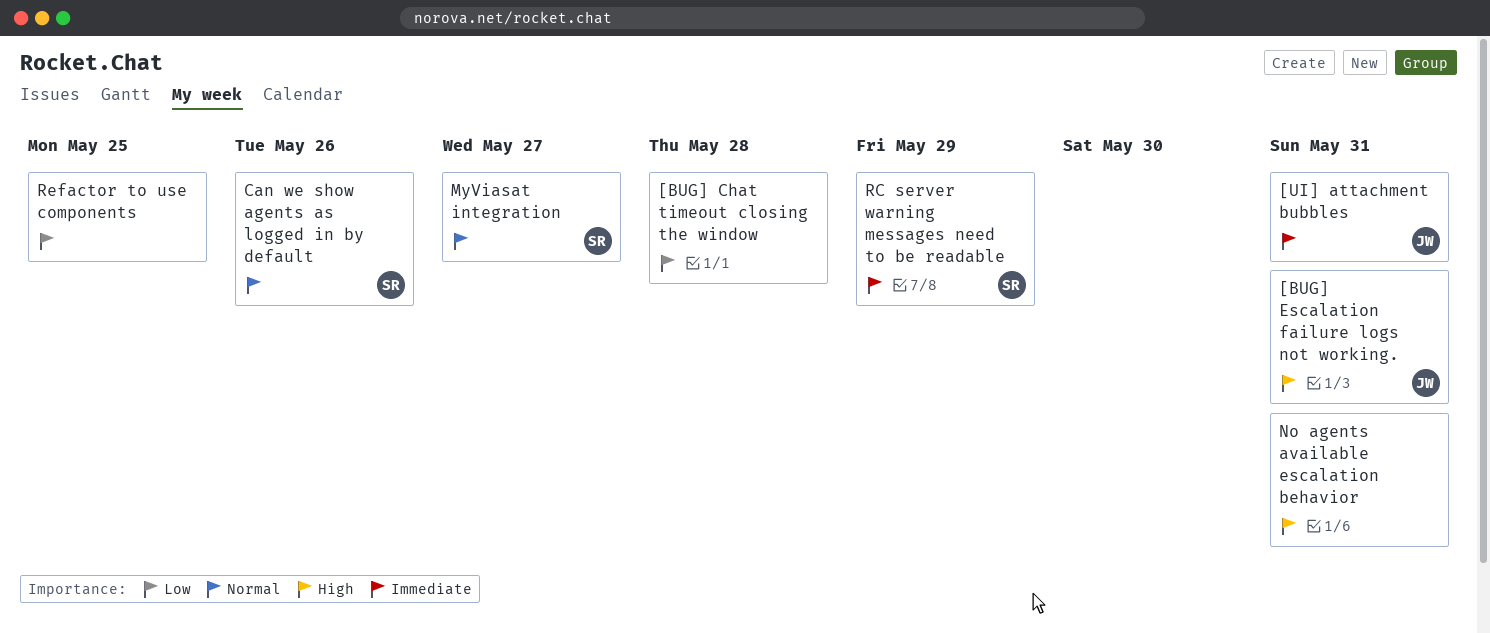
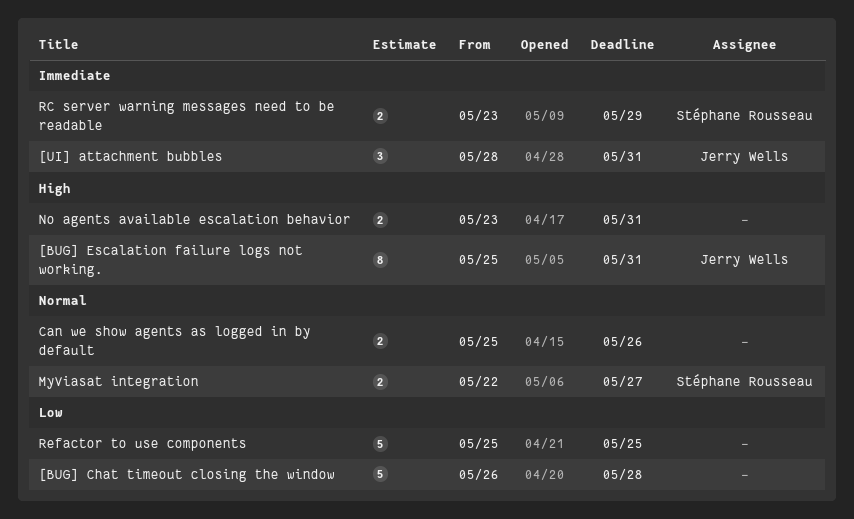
Can we show agents as logged in by default, owner: Stéphane Rousseau -> none

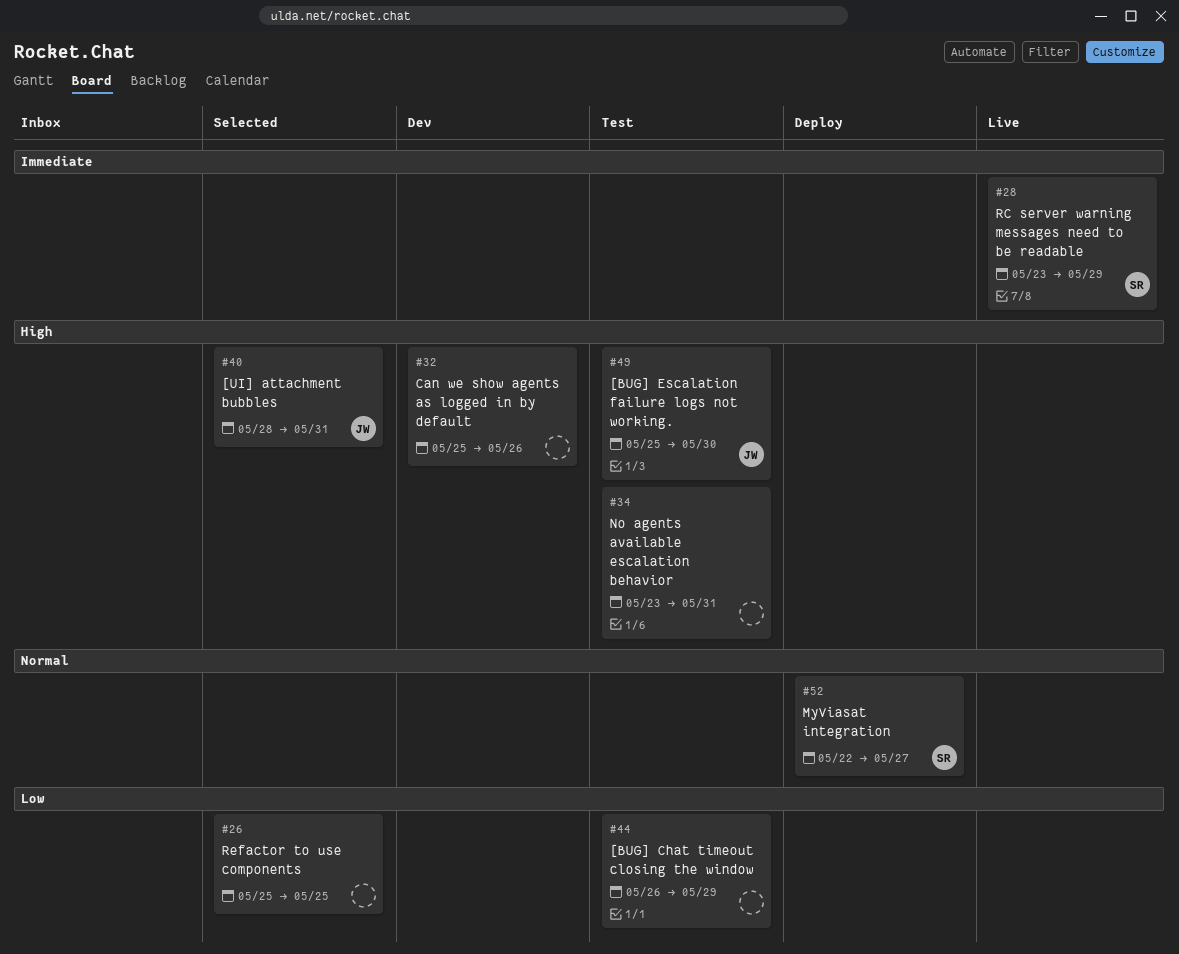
[BUG] Chat timeout closing the window, due: May 28 -> May 29
[BUG] Escalation failure logs not working., due: May 31 -> May 30
[UI] attachment bubbles, priority: Immediate -> High
Can we show agents as logged in by default, priority: Normal -> High

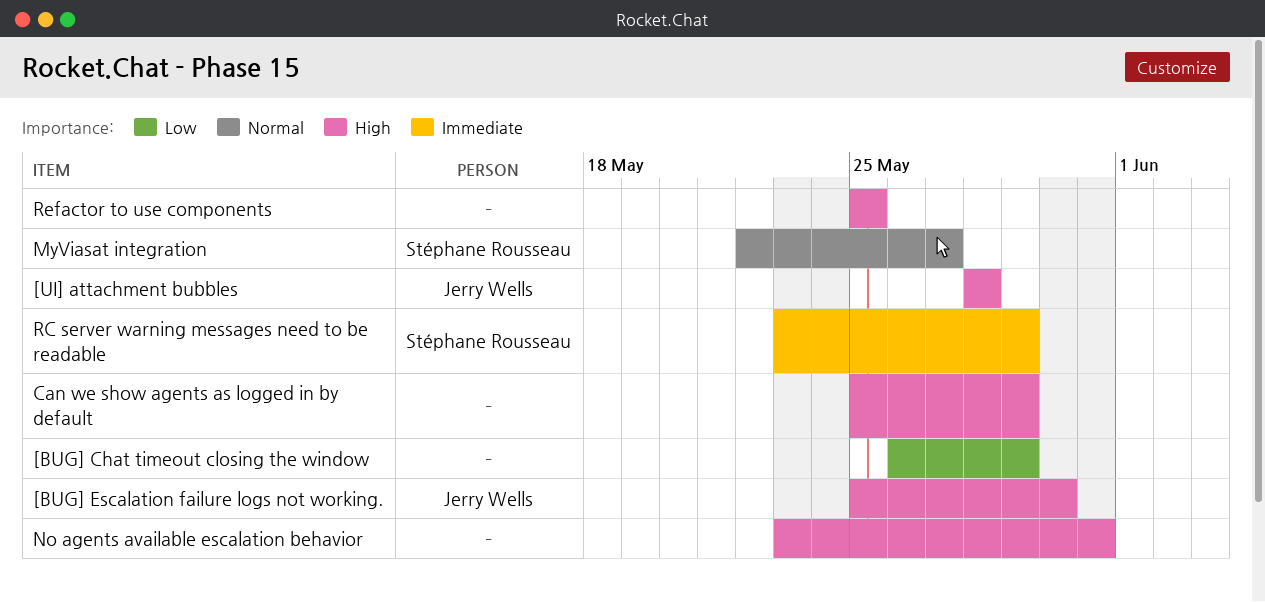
[UI] attachment bubbles, due: May 31 -> May 28
Can we show agents as logged in by default, due: May 26 -> May 29
Refactor to use components, priority: Low -> High

